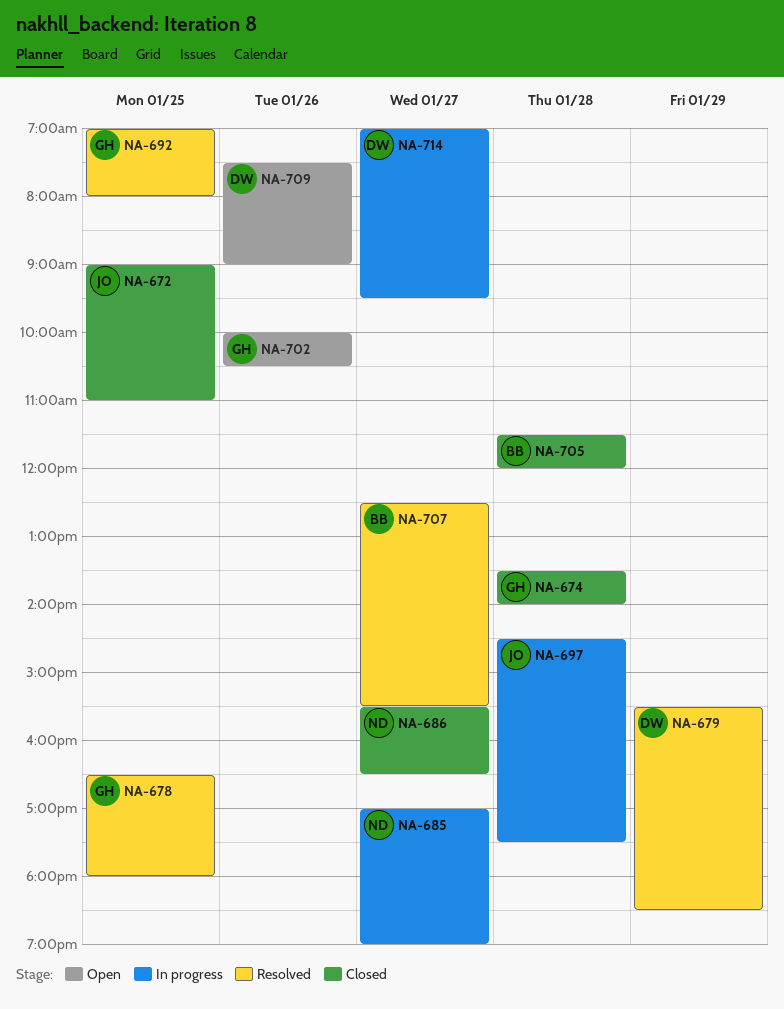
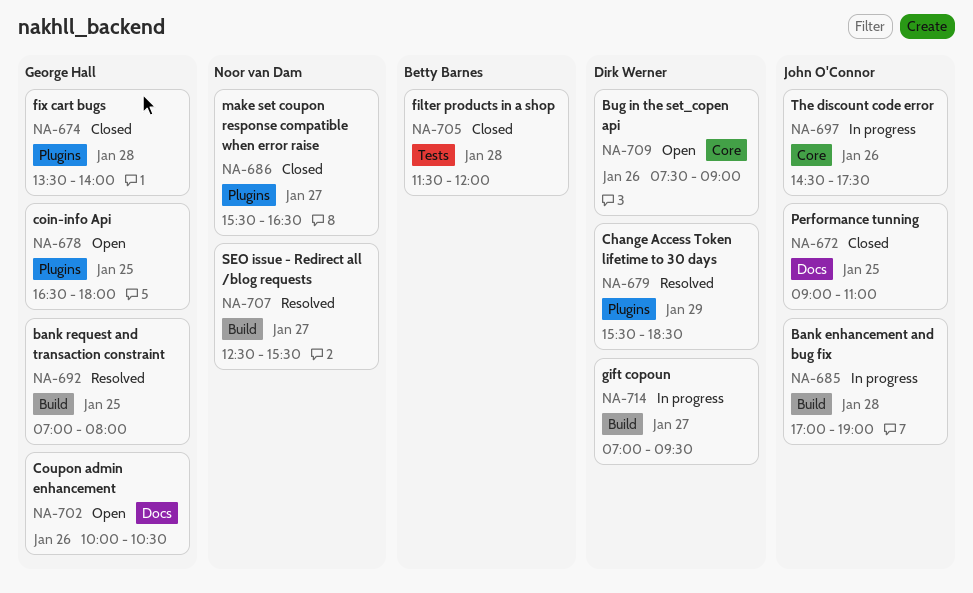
NA-678, status: Resolved -> Open
NA-685, owner: Noor van Dam -> John O'Connor
NA-685, day: Jan 27 -> Jan 28
NA-697, day: Jan 28 -> Jan 26
NA-707, owner: Betty Barnes -> Noor van Dam

